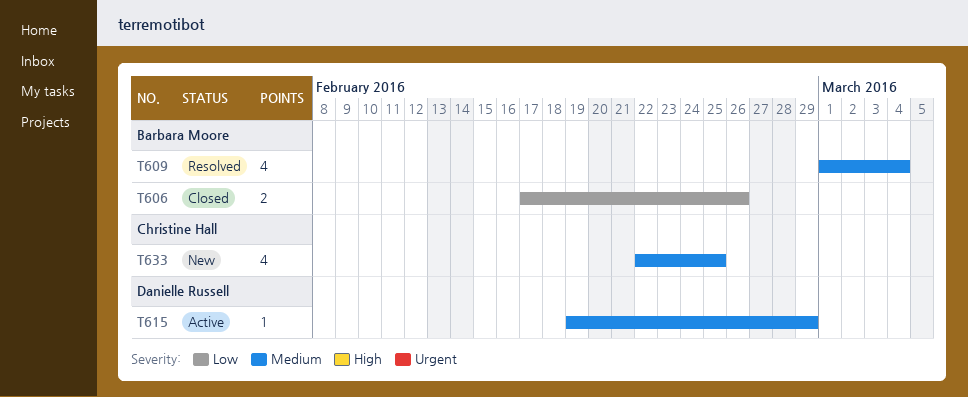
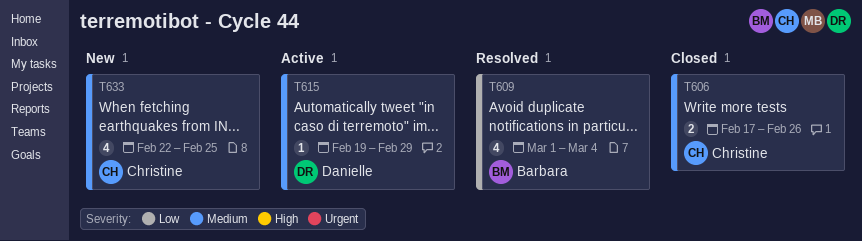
T606, owner: Barbara Moore -> Christine Hall
T606, priority: Low -> Medium
T609, priority: Medium -> Low

